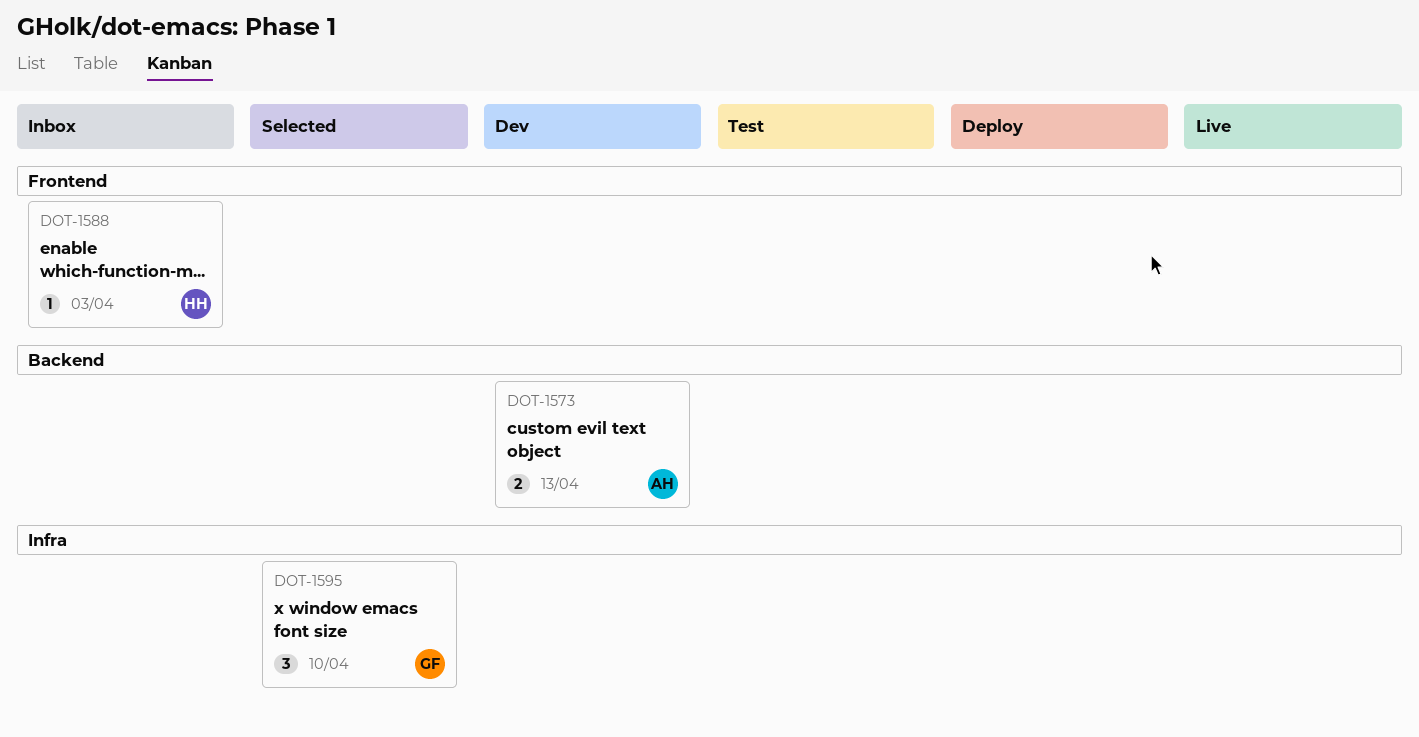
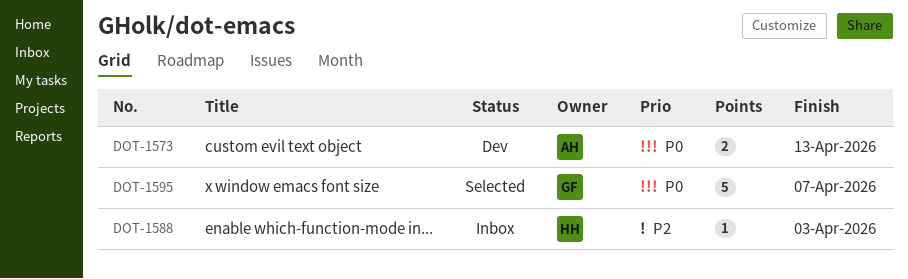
DOT-1595, estimate: 3 -> 5
DOT-1595, due: Apr 10 -> Apr 7

